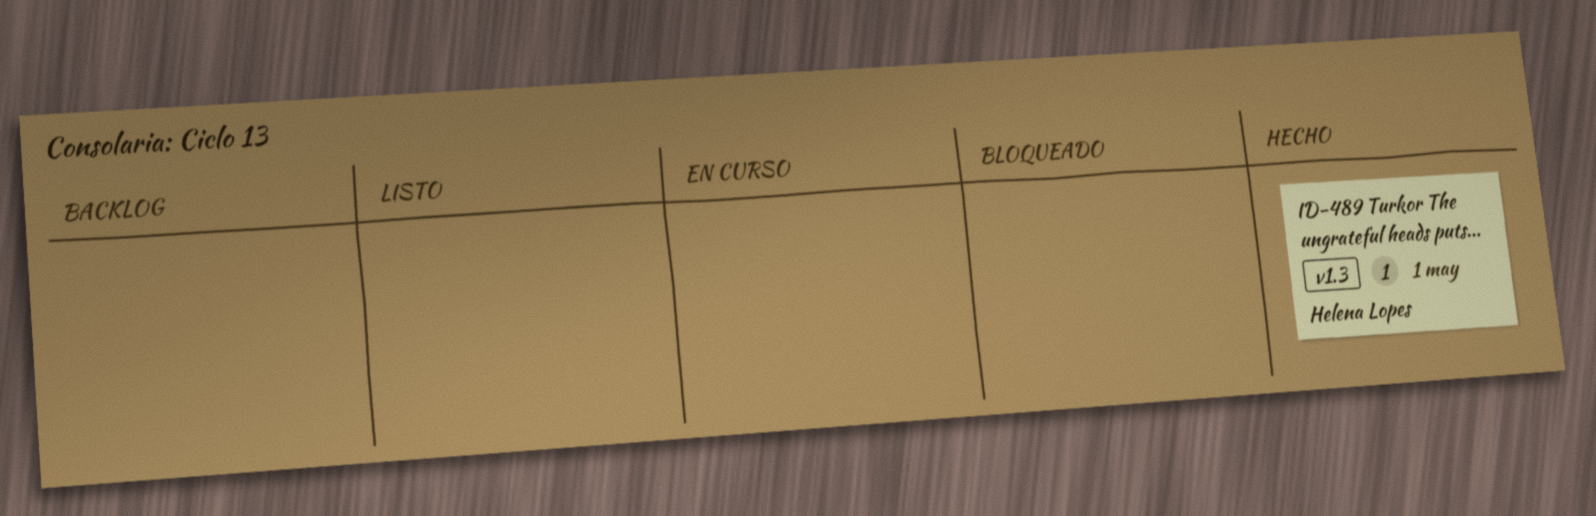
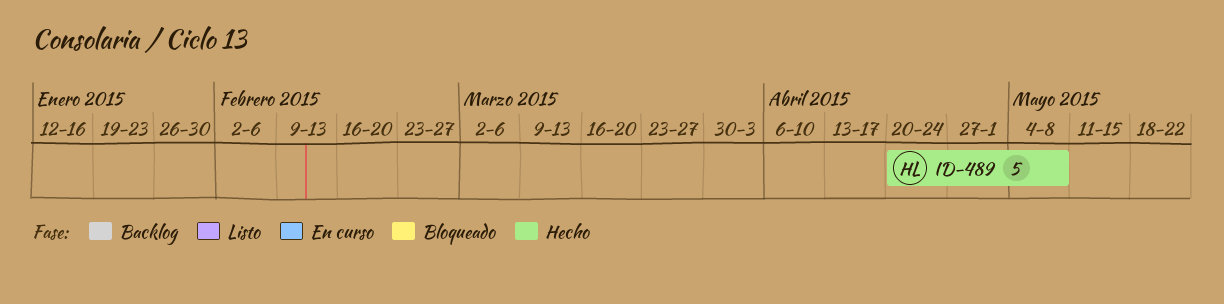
ID-489, estimate: 1 -> 5
ID-489, due: May 1 -> May 8

